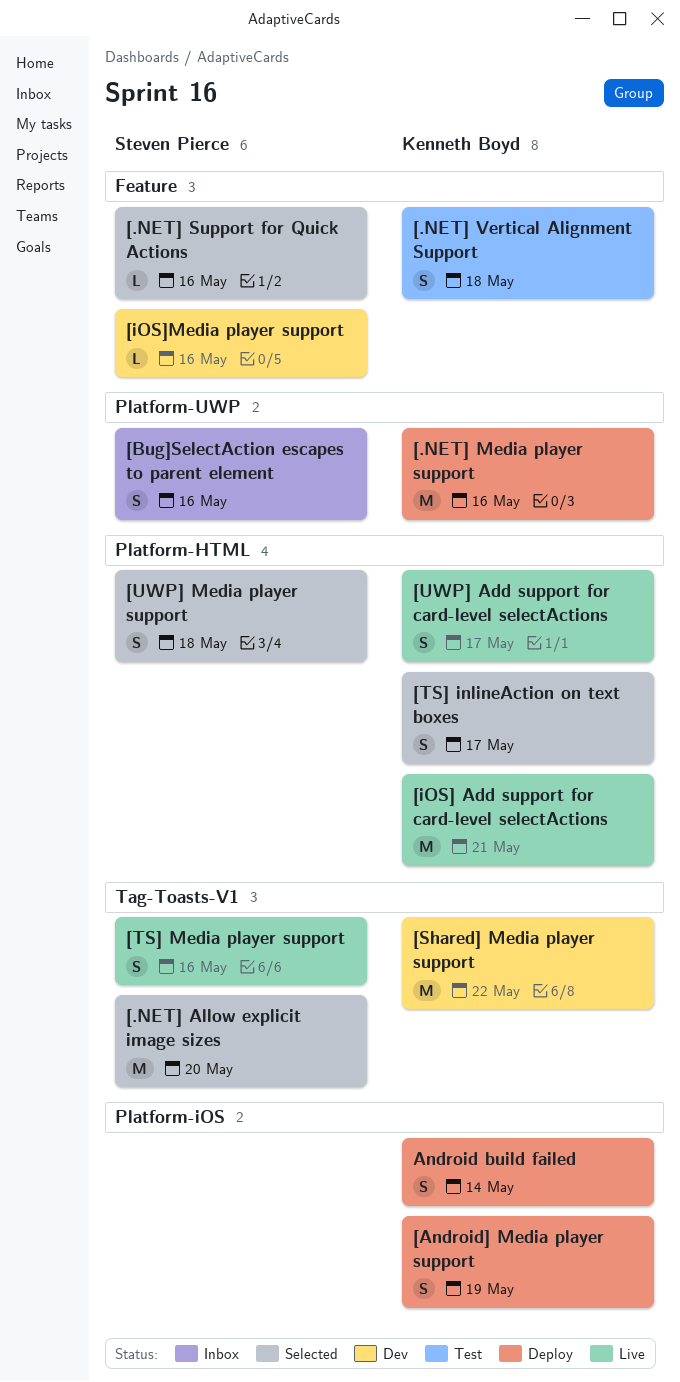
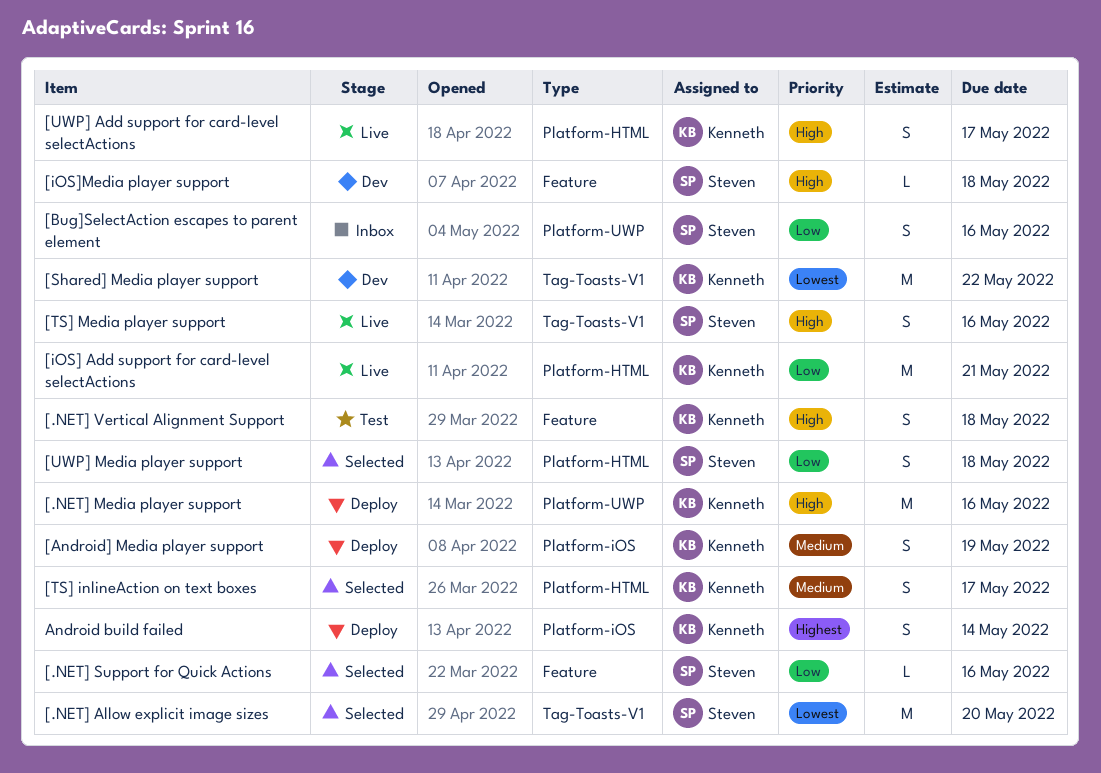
[iOS]Media player support, due: May 16 -> May 18

